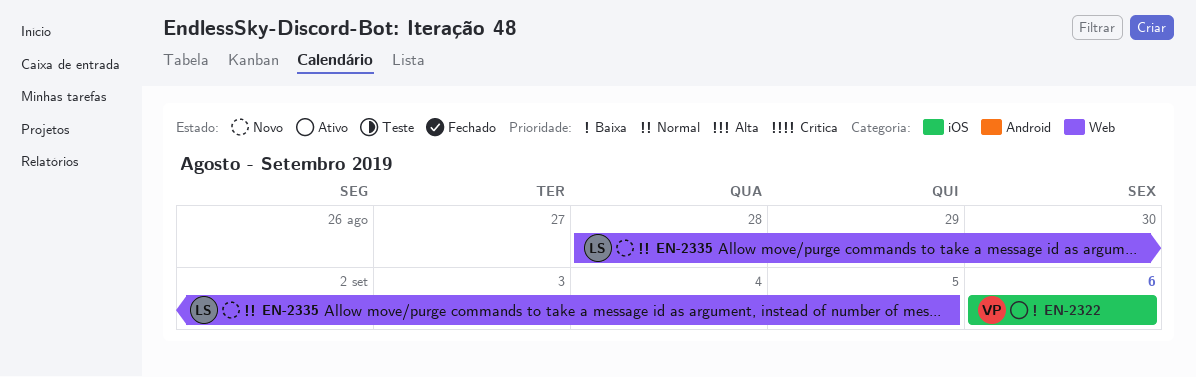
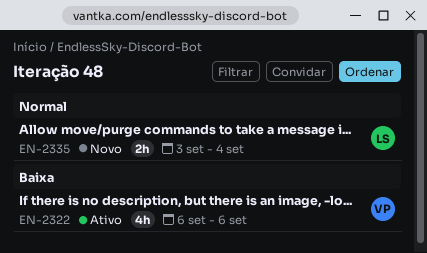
EN-2335, start: Aug 28 -> Sep 3
EN-2335, due: Sep 5 -> Sep 4

